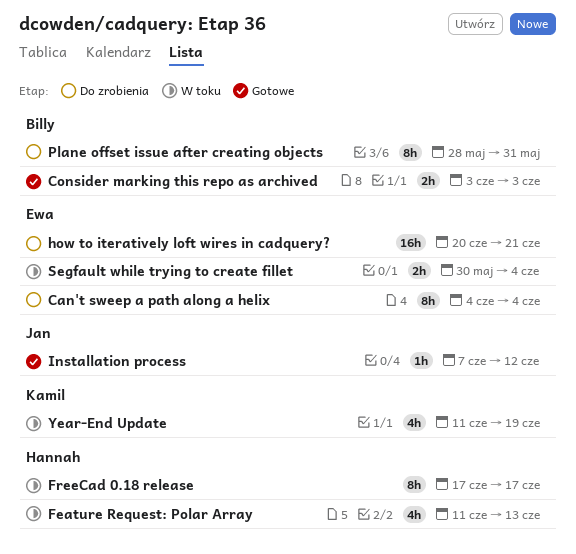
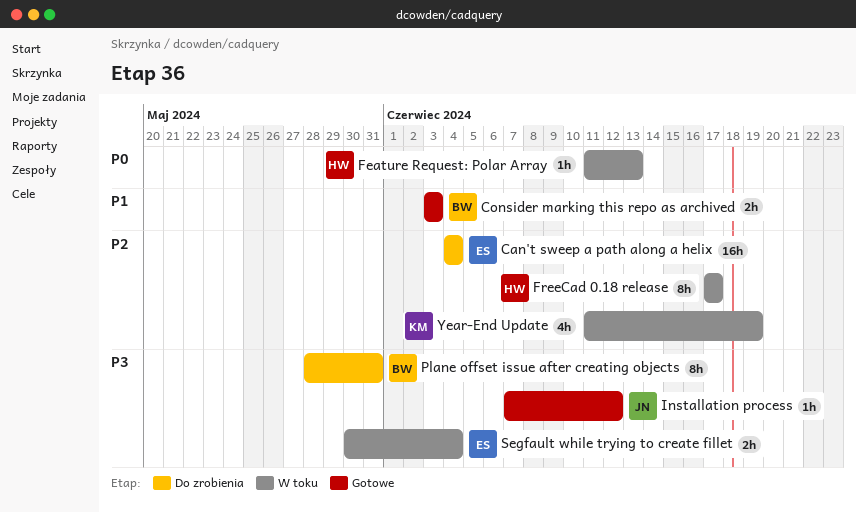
Can't sweep a path along a helix, estimate: 8h -> 16h
Feature Request: Polar Array, estimate: 4h -> 1h
how to iteratively loft wires in cadquery?: present -> none

